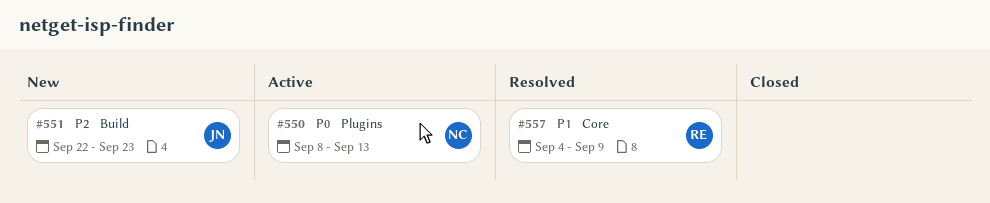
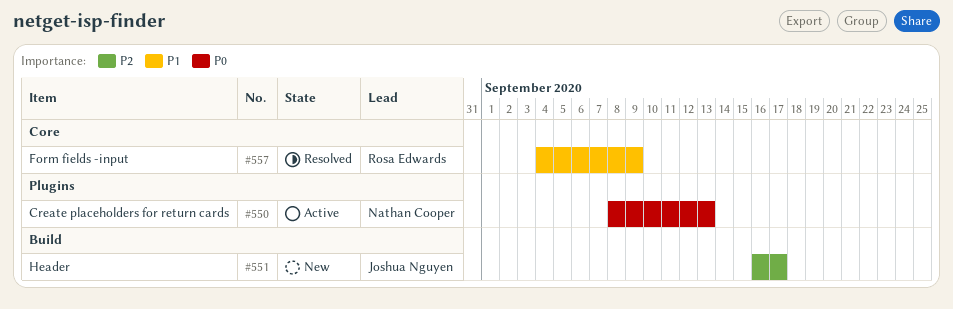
#551, start: Sep 22 -> Sep 16
#551, due: Sep 23 -> Sep 17

